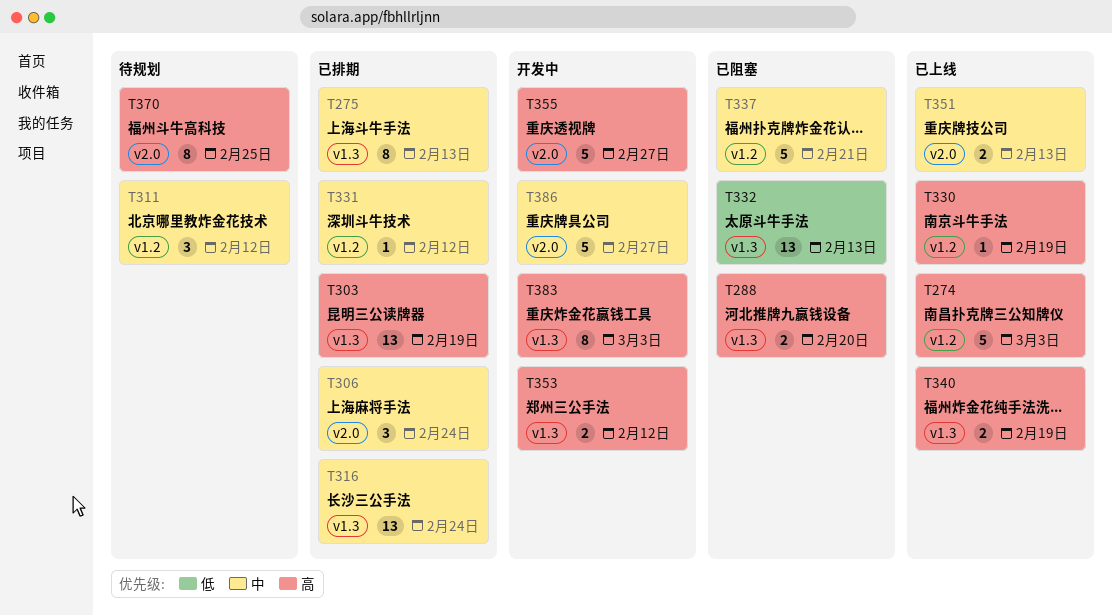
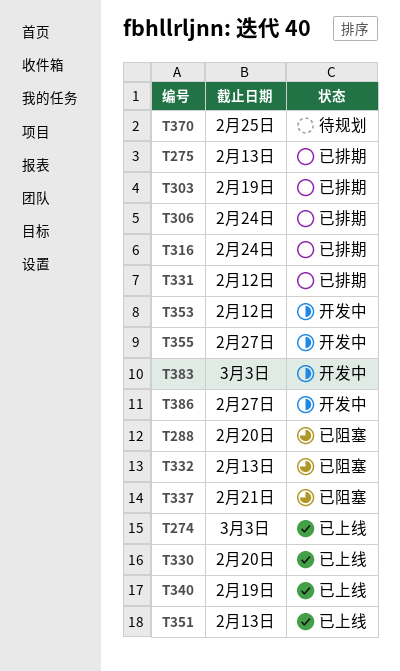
T311: present -> none
T330, due: Feb 19 -> Feb 20

